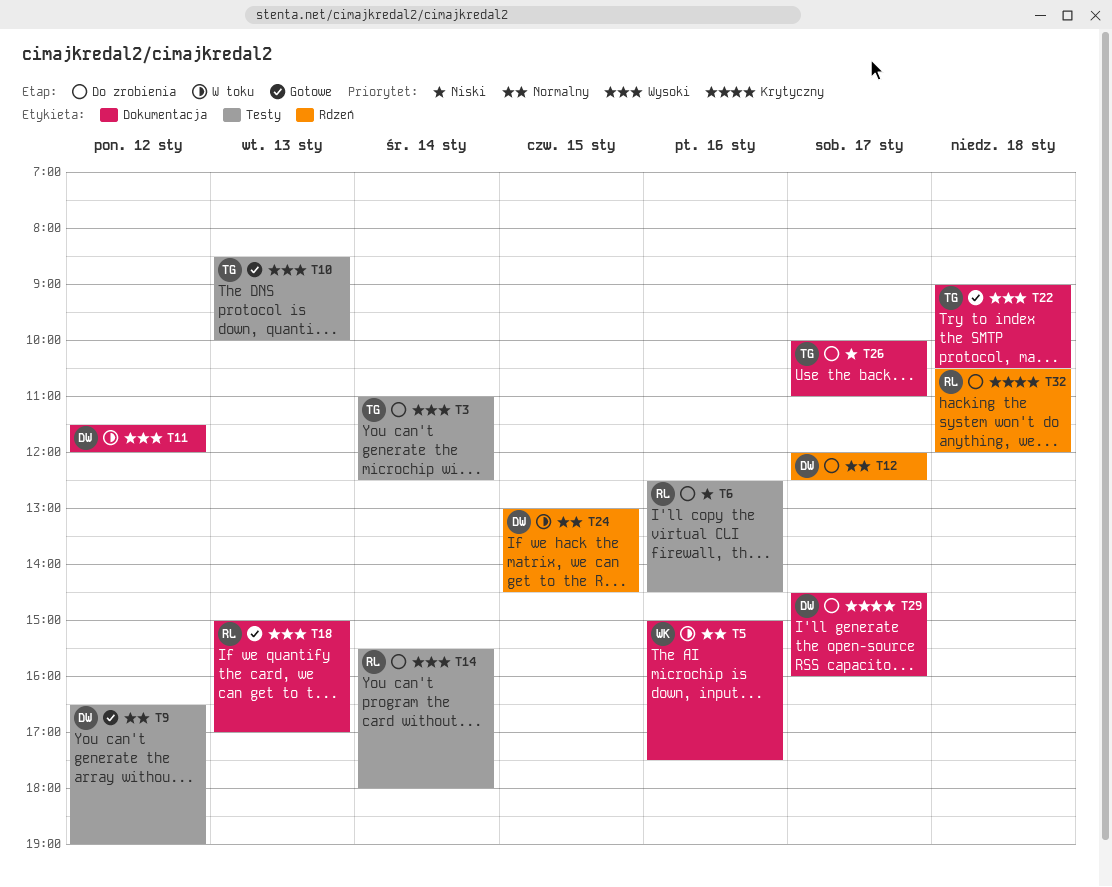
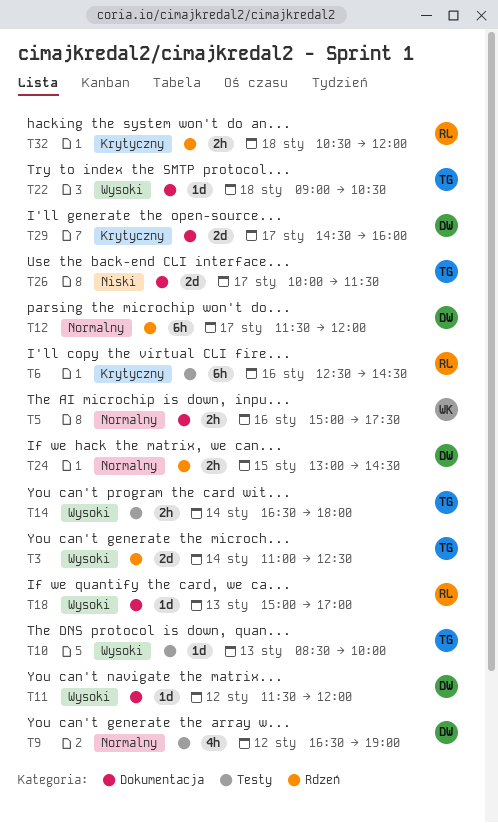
T3, label: Testy -> Rdzeń
T6, priority: Niski -> Krytyczny
T12, begins: 12:00 -> 11:30
T12, ends: 12:30 -> 12:00
T14, owner: RL -> TG
T14, begins: 15:30 -> 16:30
T26, ends: 11:00 -> 11:30

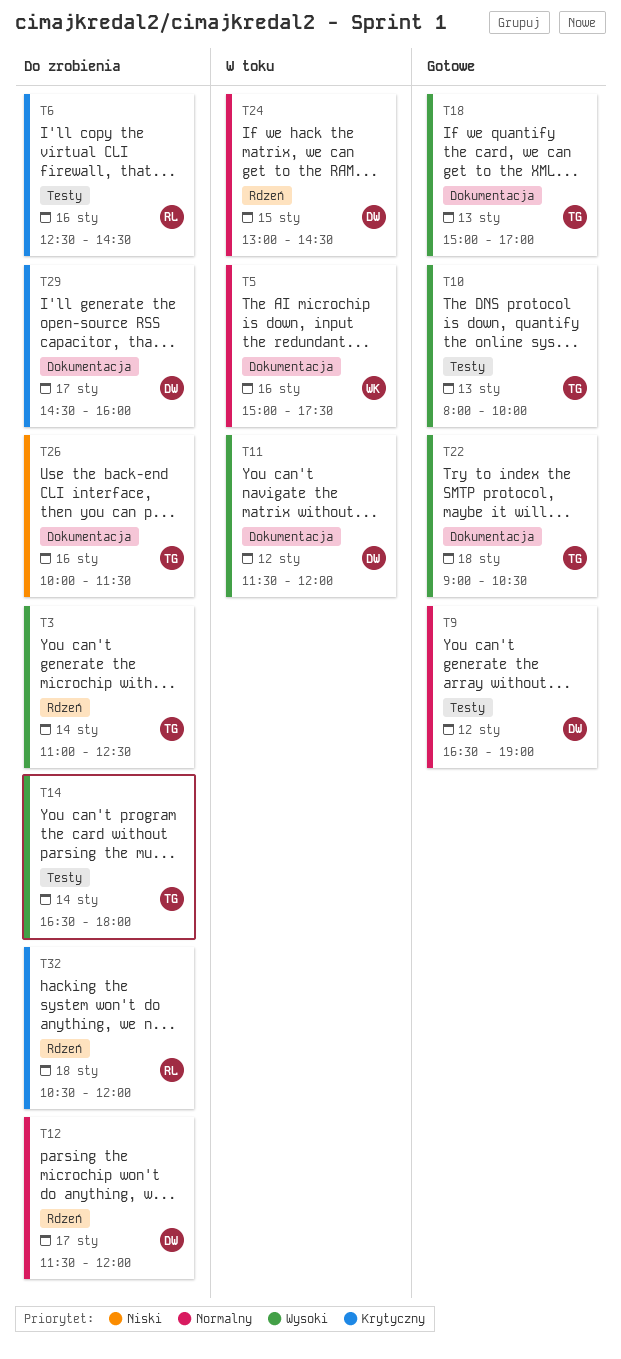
T10, begins: 08:30 -> 08:00
T18, owner: RL -> TG
T26, day: Jan 17 -> Jan 16

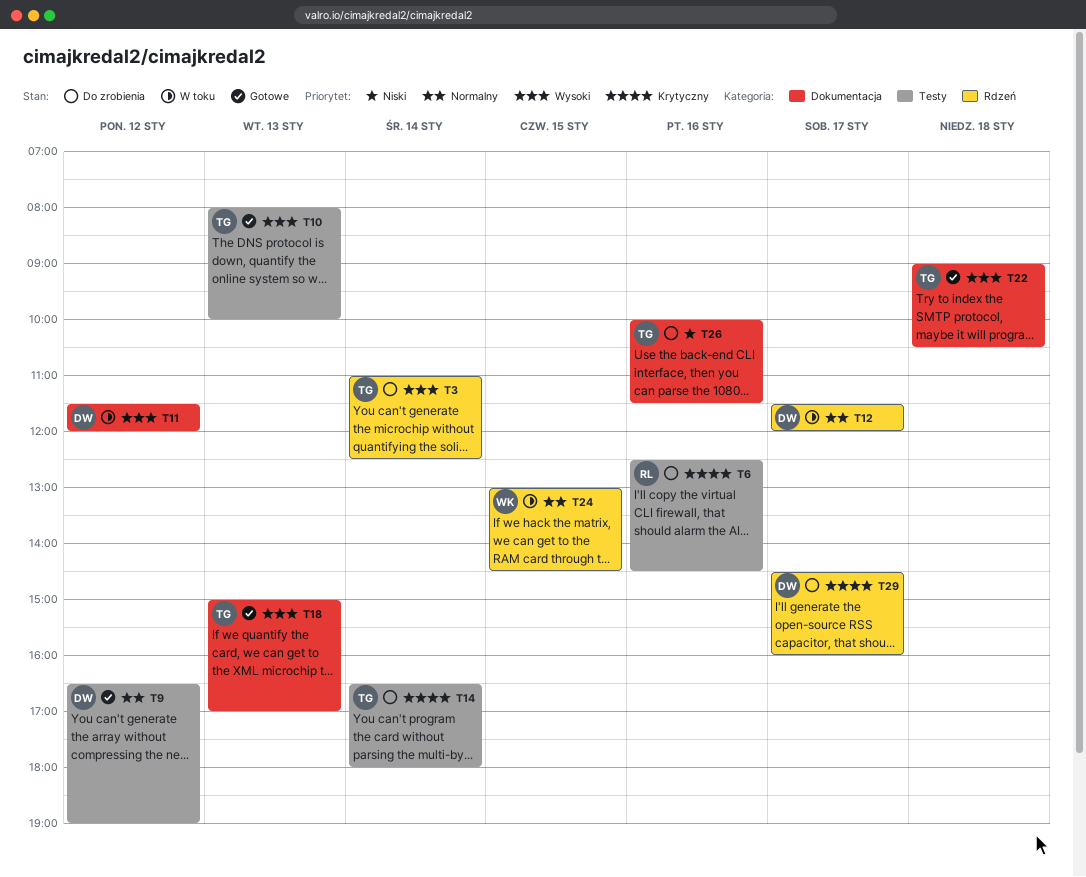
T5: present -> none
T12, status: Do zrobienia -> W toku
T14, priority: Wysoki -> Krytyczny
T24, owner: DW -> WK
T29, label: Dokumentacja -> Rdzeń
T32: present -> none

